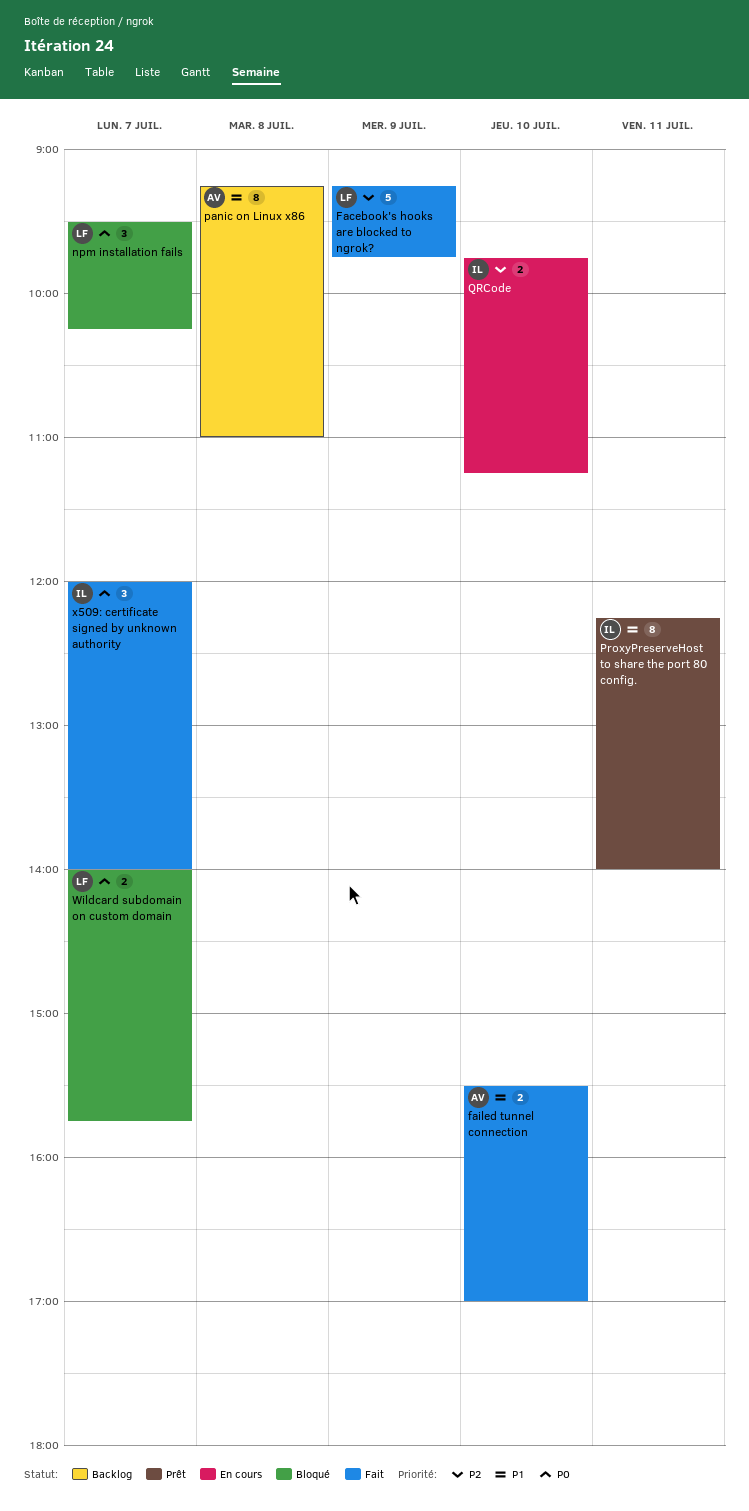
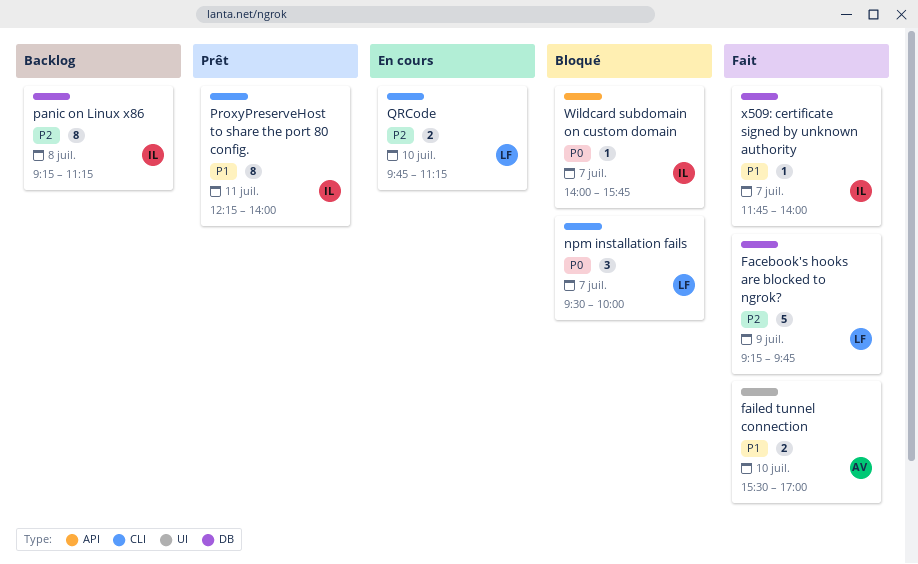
npm installation fails, ends: 10:15 -> 10:00
panic on Linux x86, owner: AV -> IL
panic on Linux x86, priority: P1 -> P2
panic on Linux x86, ends: 11:00 -> 11:15
QRCode, owner: IL -> LF
Wildcard subdomain on custom domain, owner: LF -> IL
Wildcard subdomain on custom domain, estimate: 2 -> 1
x509: certificate signed by unknown authority, priority: P0 -> P1
x509: certificate signed by unknown authority, estimate: 3 -> 1
x509: certificate signed by unknown authority, begins: 12:00 -> 11:45

